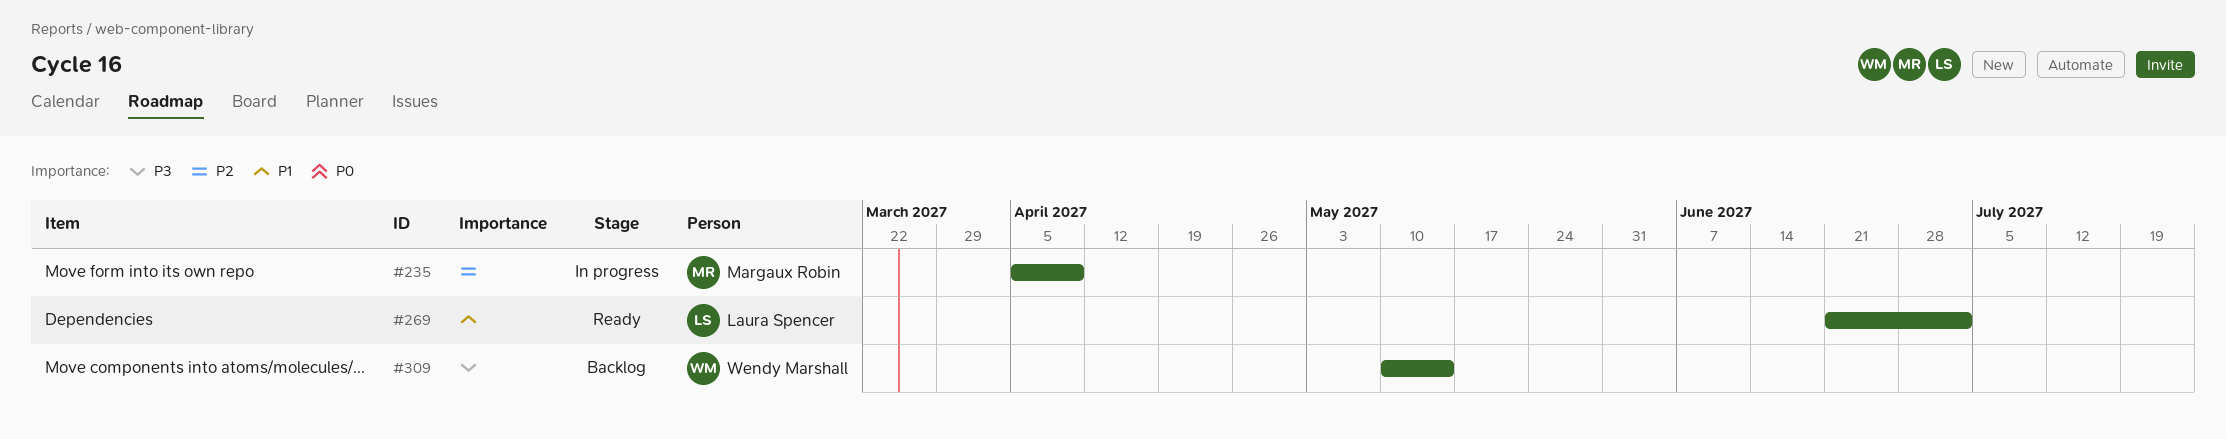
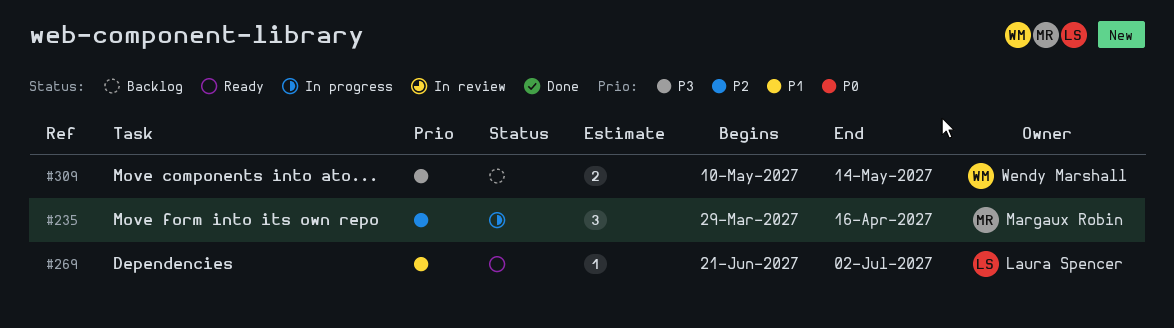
#235, start: Apr 5 -> Mar 29
#235, due: Apr 9 -> Apr 16

